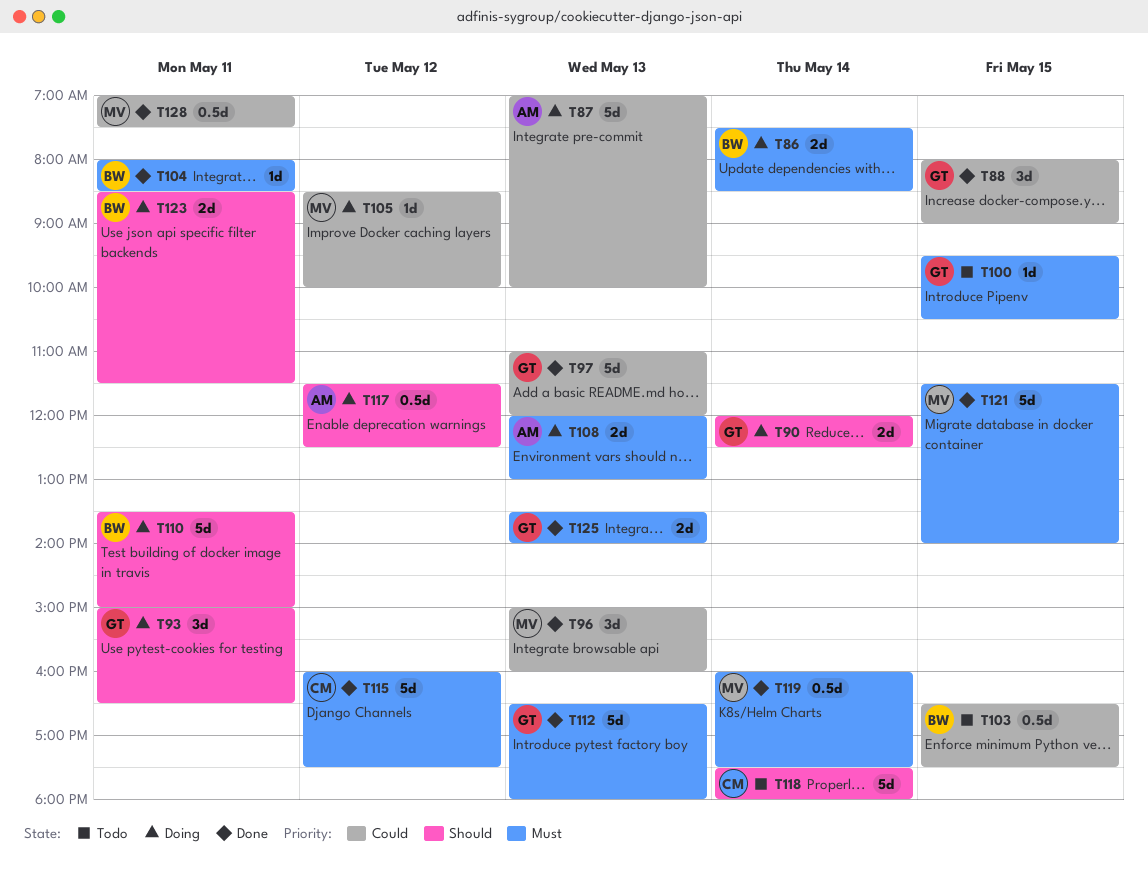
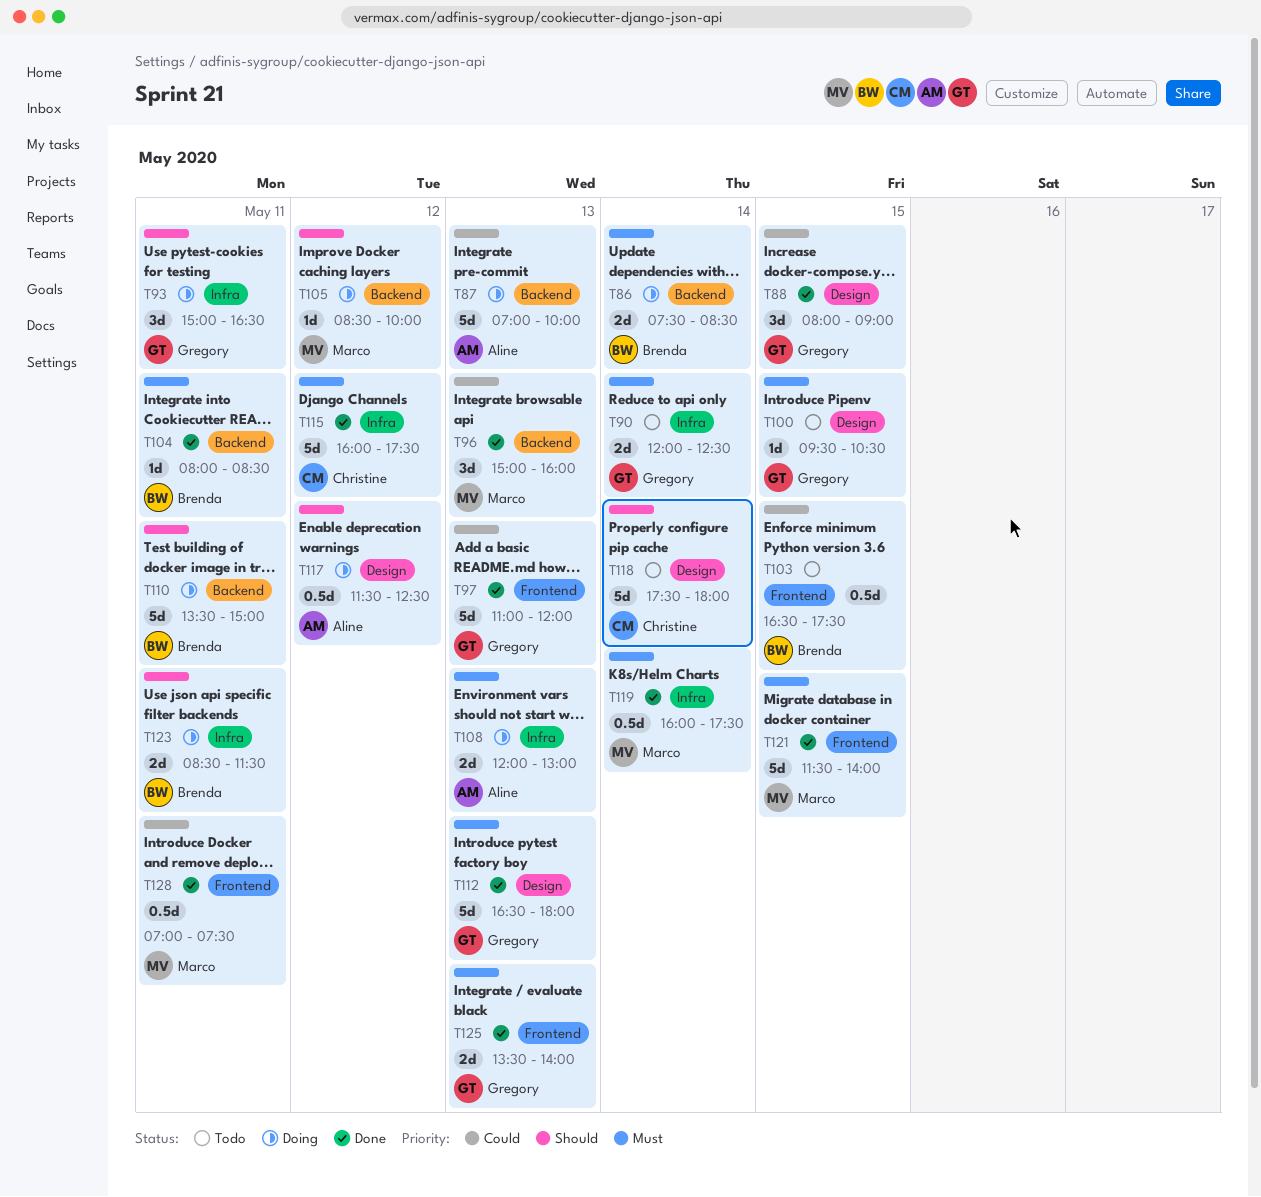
T90, status: Doing -> Todo
T90, priority: Should -> Must
T105, priority: Could -> Should

